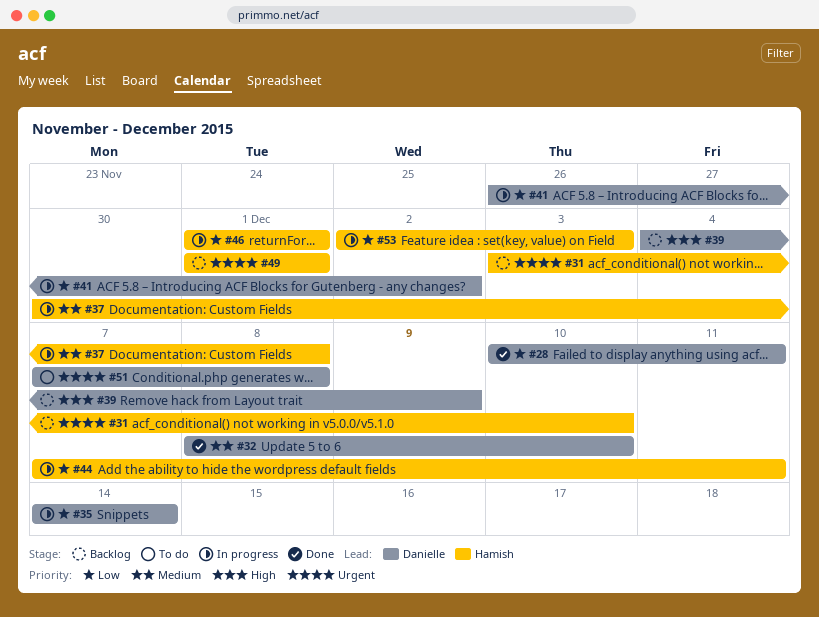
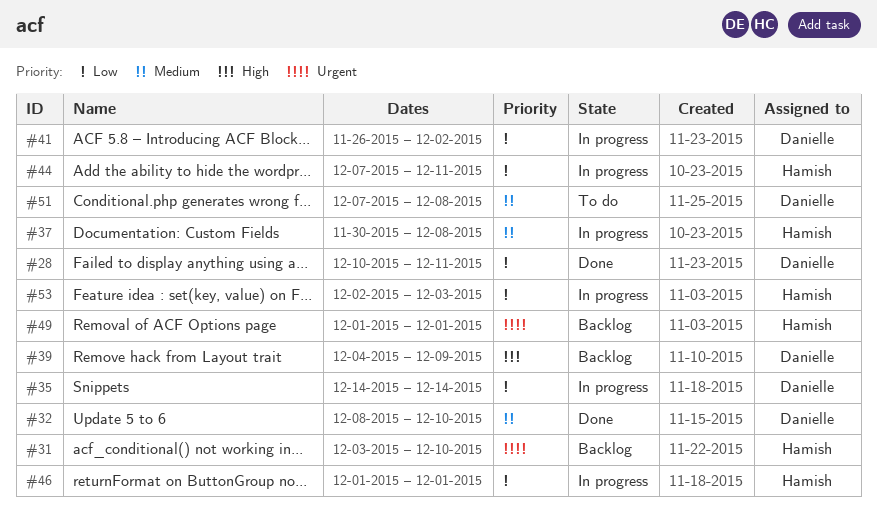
#51, priority: Urgent -> Medium

